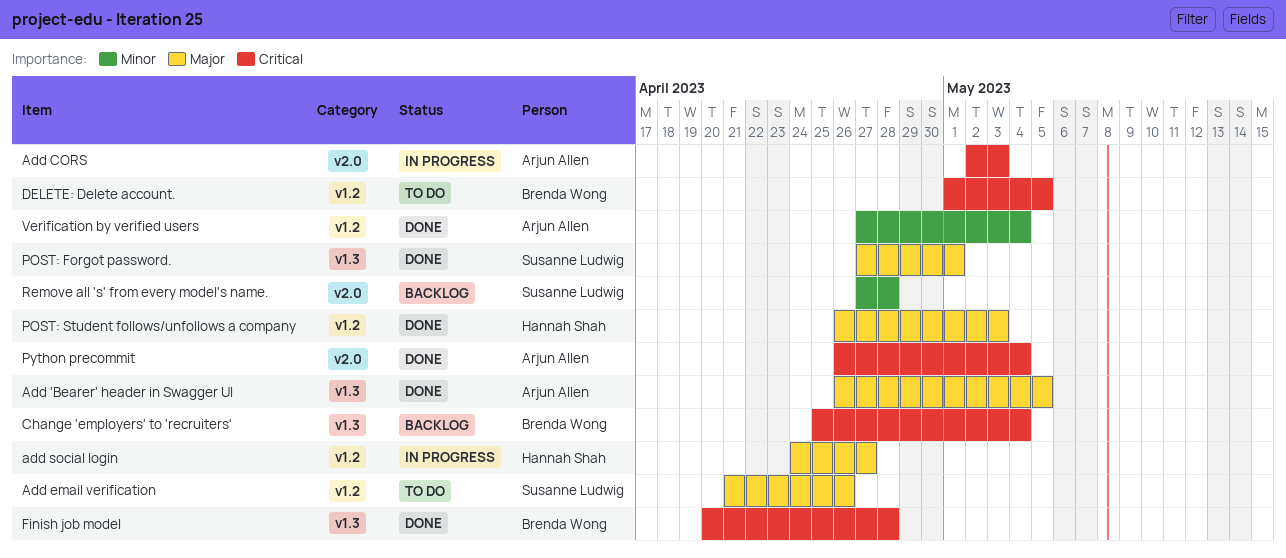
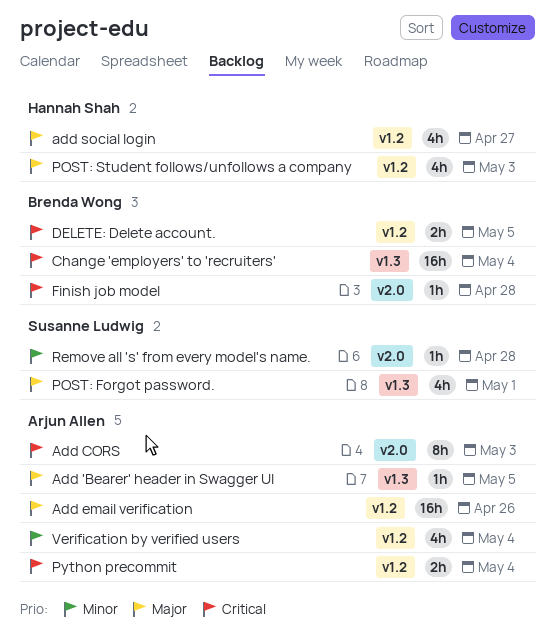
Add email verification, owner: Susanne Ludwig -> Arjun Allen
Finish job model, label: v1.3 -> v2.0
Python precommit, label: v2.0 -> v1.2

